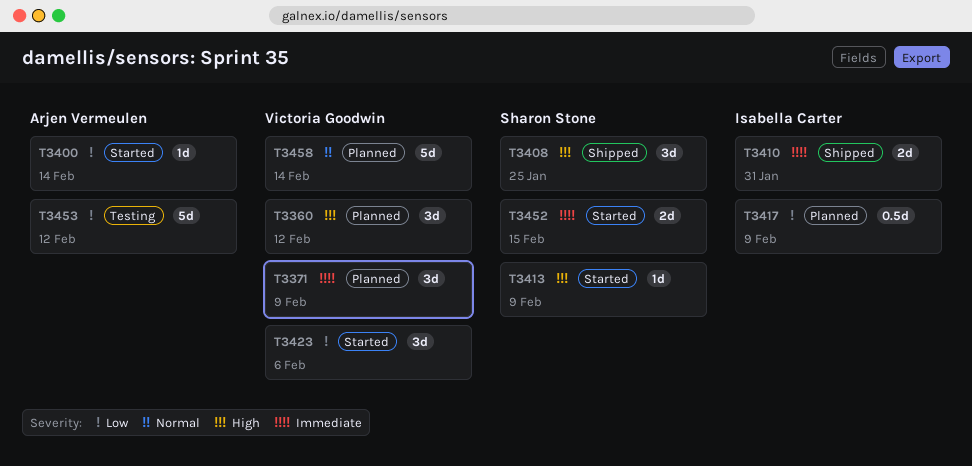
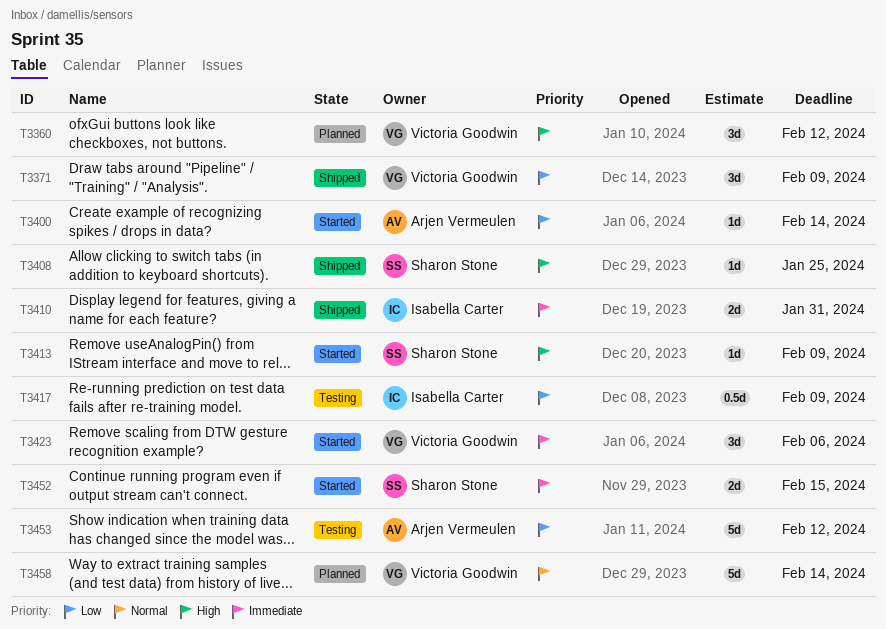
T3371, status: Planned -> Shipped
T3371, priority: Immediate -> Low
T3408, estimate: 3d -> 1d
T3417, status: Planned -> Testing
T3423, priority: Low -> Immediate

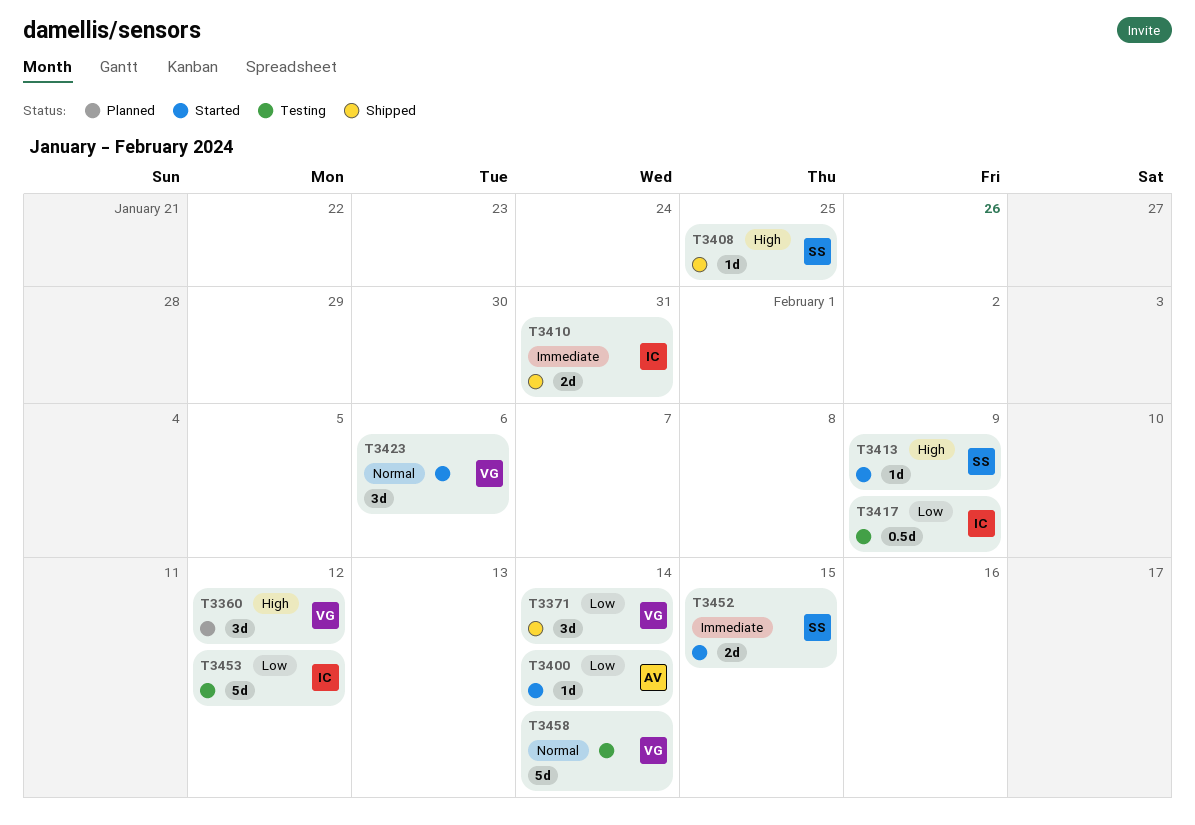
T3371, due: Feb 9 -> Feb 14
T3423, priority: Immediate -> Normal
T3453, owner: Arjen Vermeulen -> Isabella Carter
T3458, status: Planned -> Testing

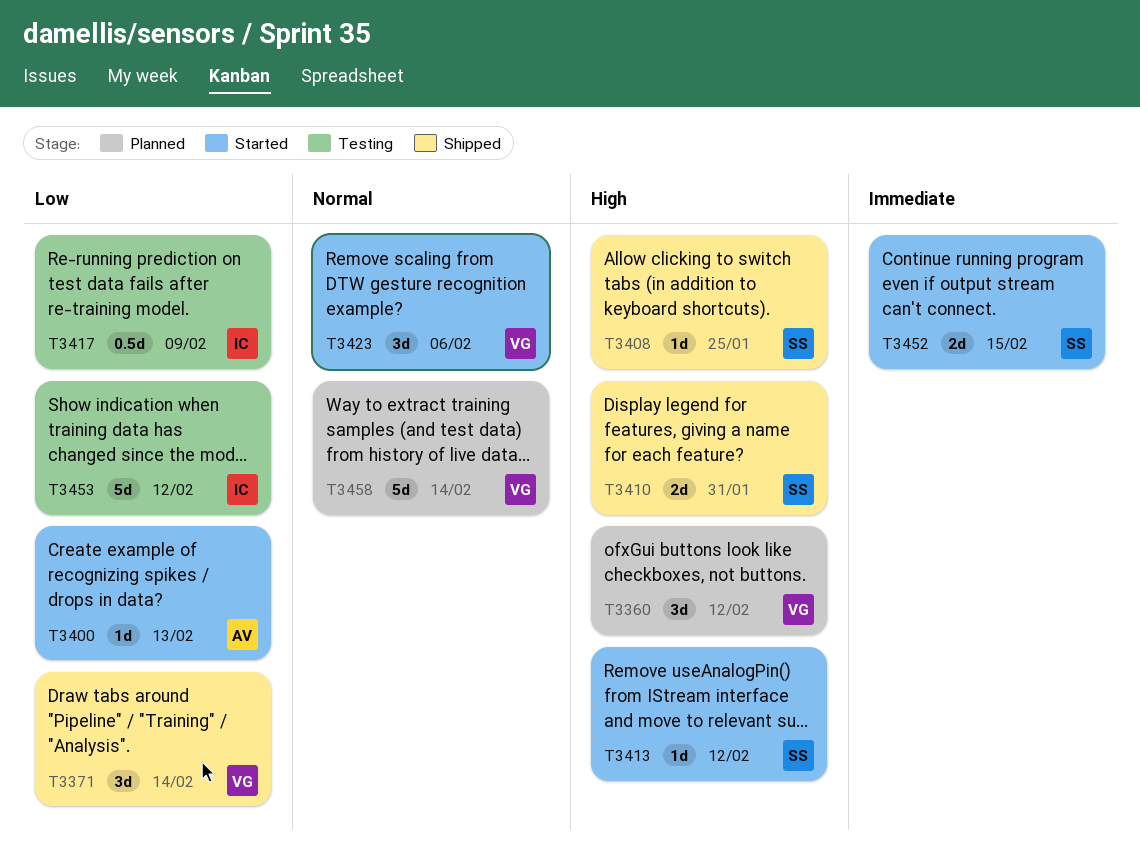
T3400, due: Feb 14 -> Feb 13
T3410, owner: IC -> SS
T3410, priority: Immediate -> High
T3413, due: Feb 9 -> Feb 12
T3458, status: Testing -> Planned

